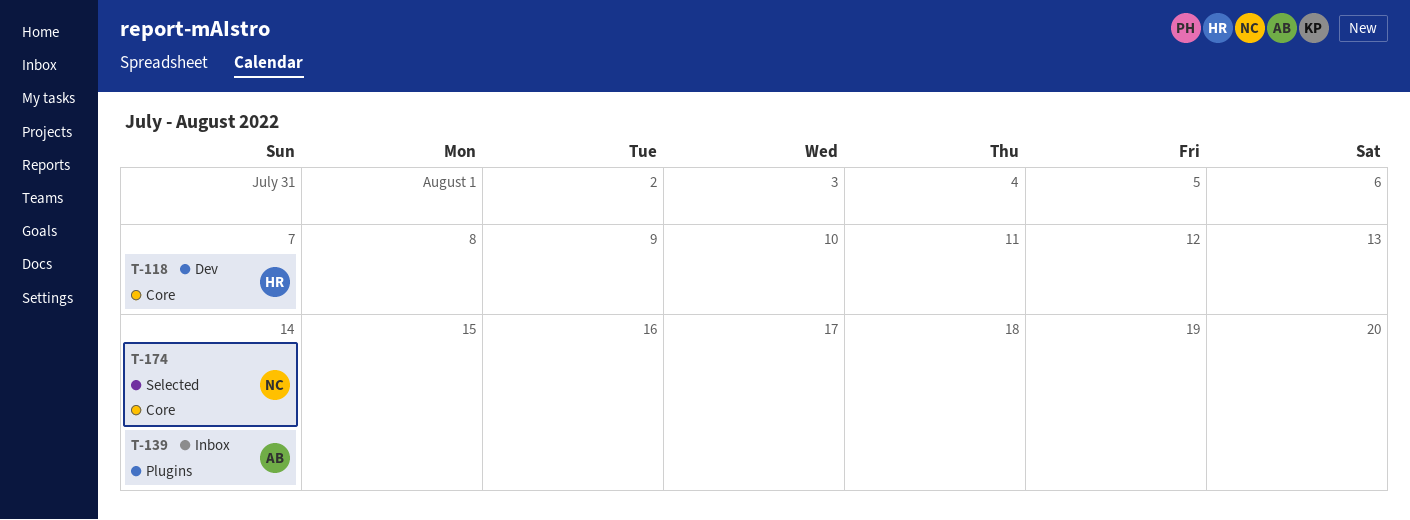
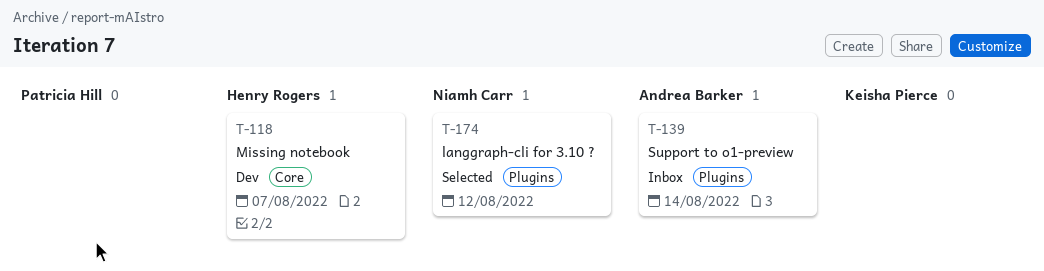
T-174, label: Core -> Plugins
T-174, due: Aug 14 -> Aug 12

